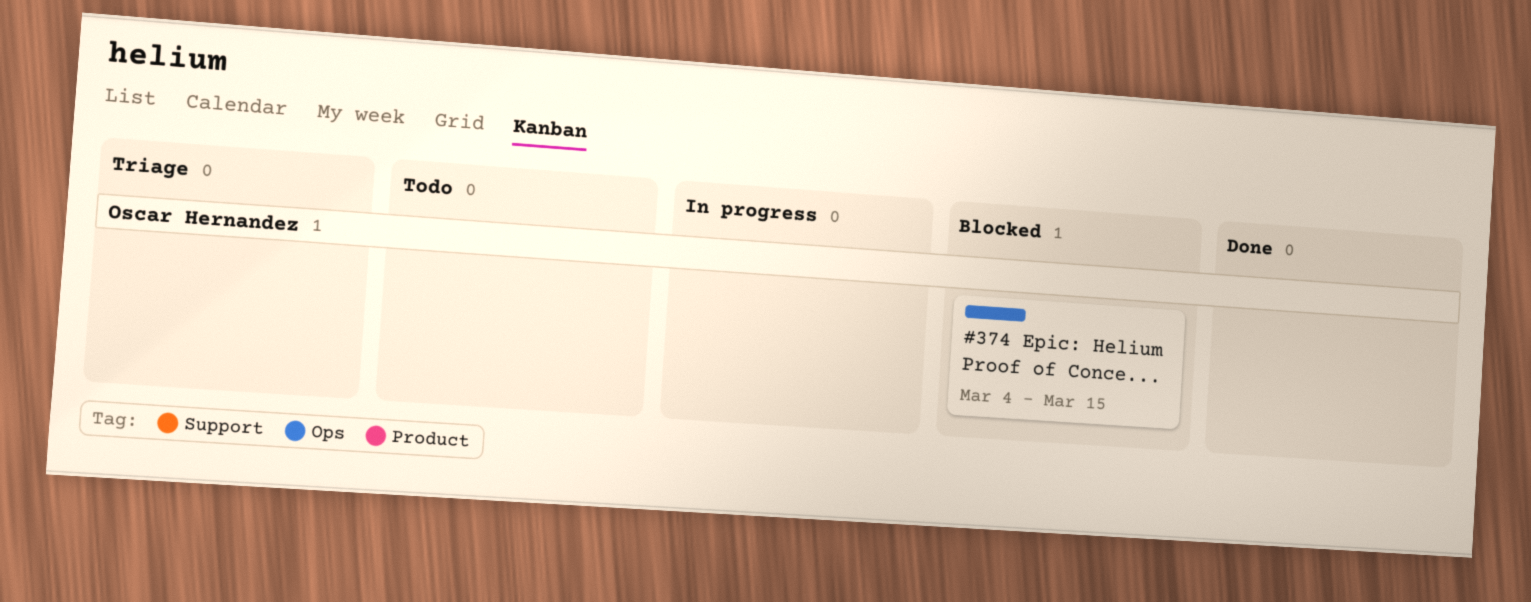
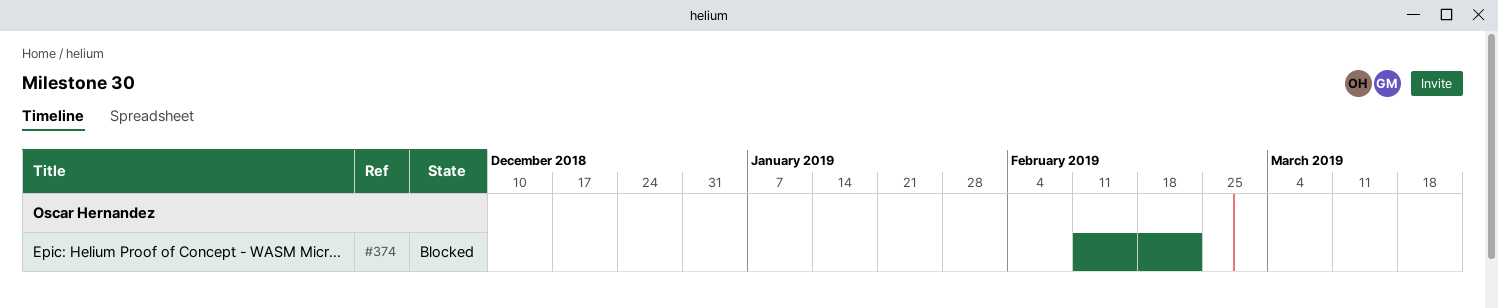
#374, start: Mar 4 -> Feb 11
#374, due: Mar 15 -> Feb 22

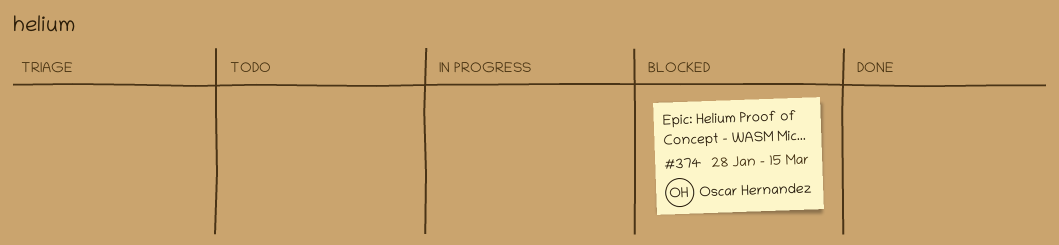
#374, start: Feb 11 -> Jan 28
#374, due: Feb 22 -> Mar 15

